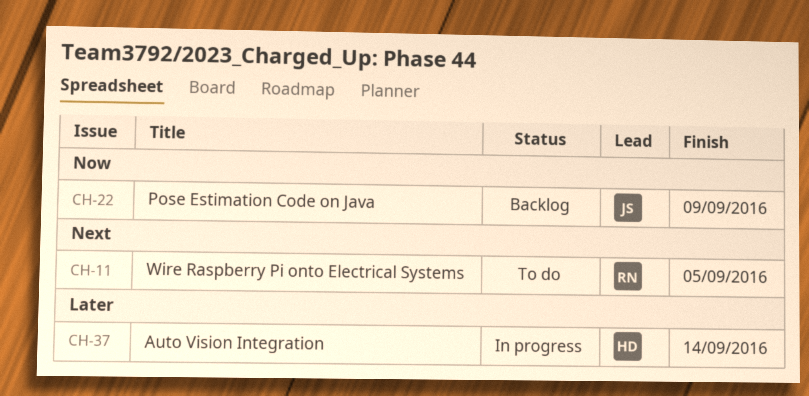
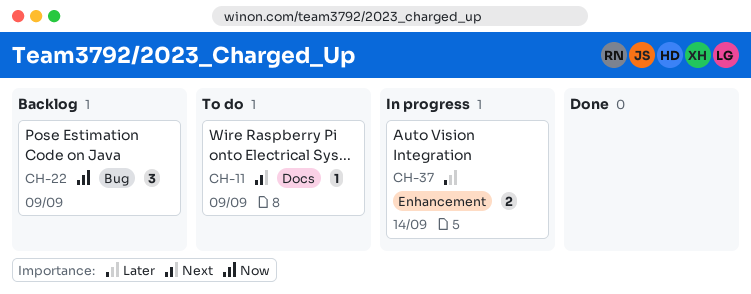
CH-11, due: Sep 5 -> Sep 9

